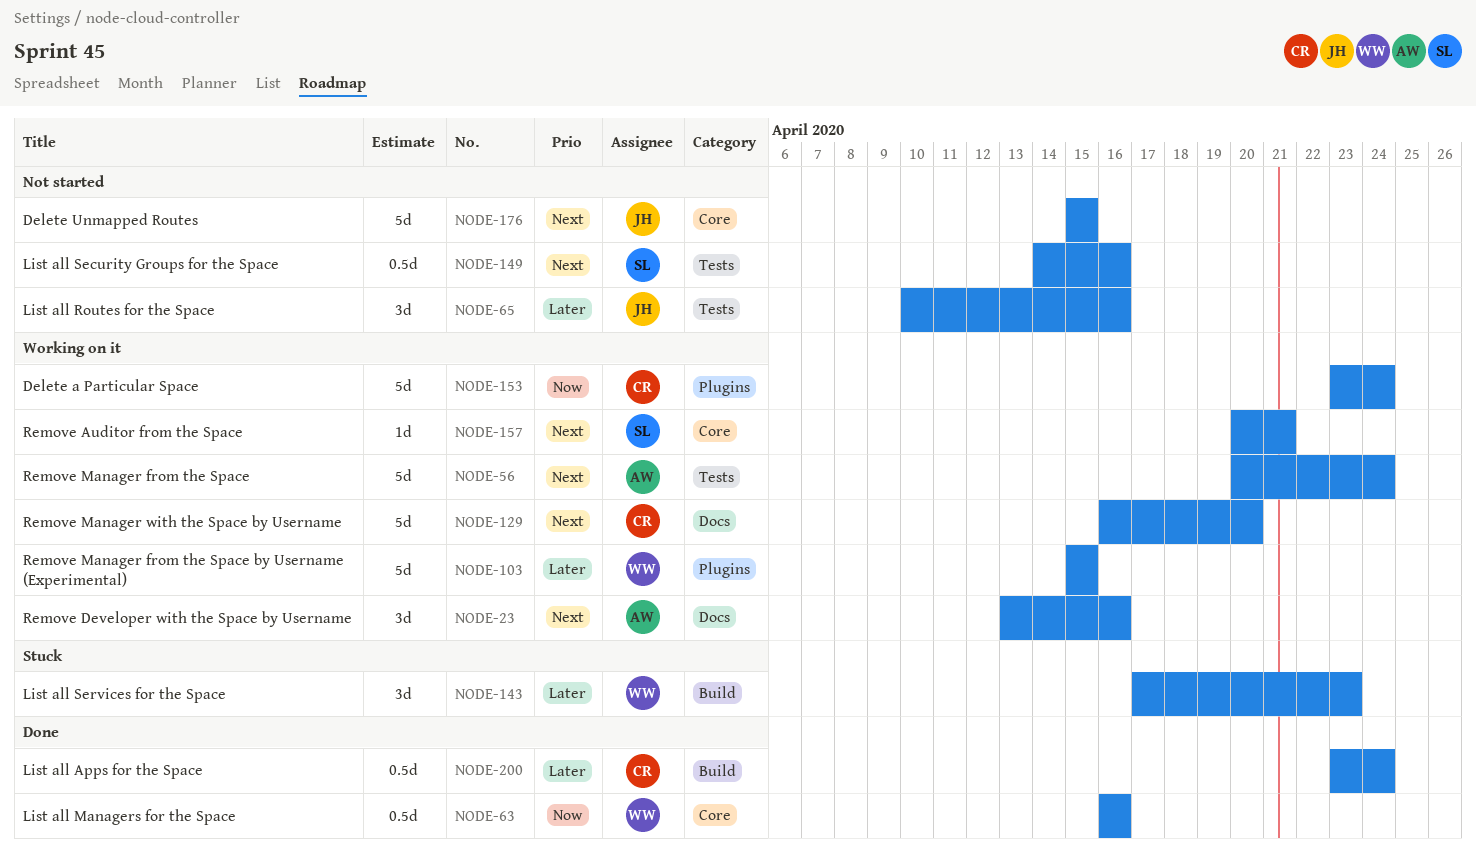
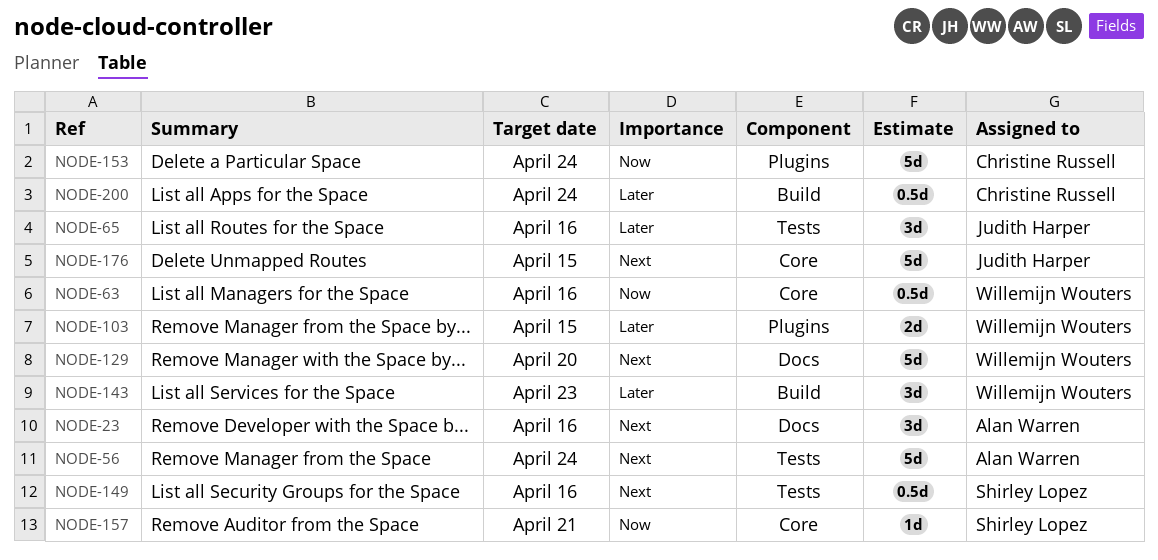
NODE-103, estimate: 5d -> 2d
NODE-129, owner: Christine Russell -> Willemijn Wouters
NODE-157, priority: Next -> Now

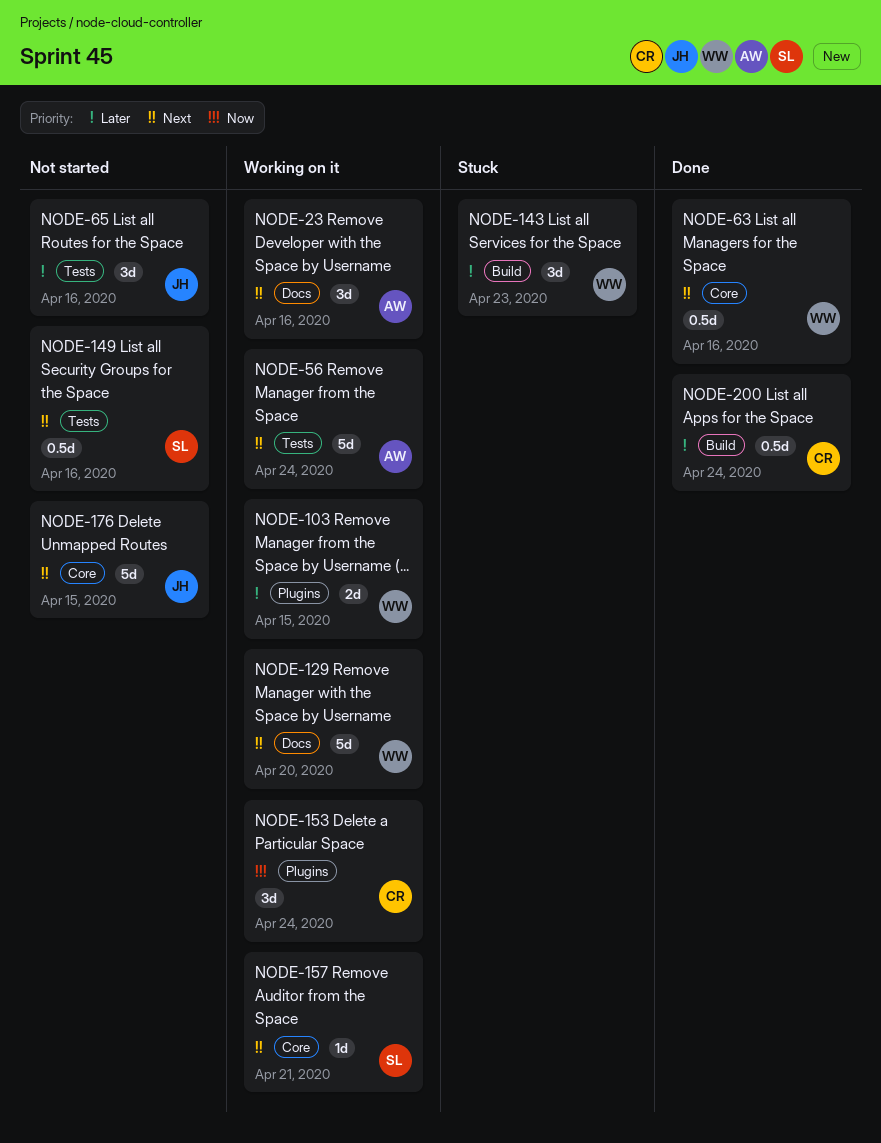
NODE-63, priority: Now -> Next
NODE-153, estimate: 5d -> 3d
NODE-157, priority: Now -> Next

